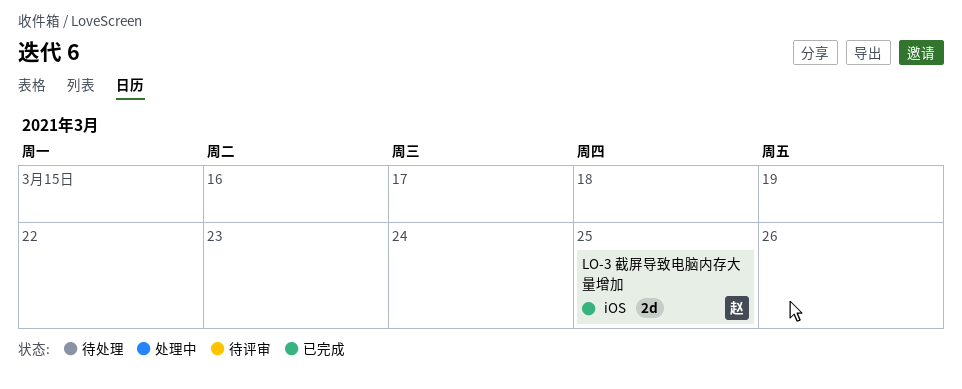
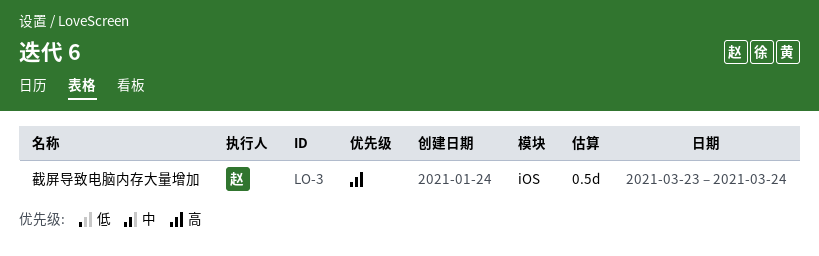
LO-3, estimate: 2d -> 0.5d
LO-3, due: Mar 25 -> Mar 24

